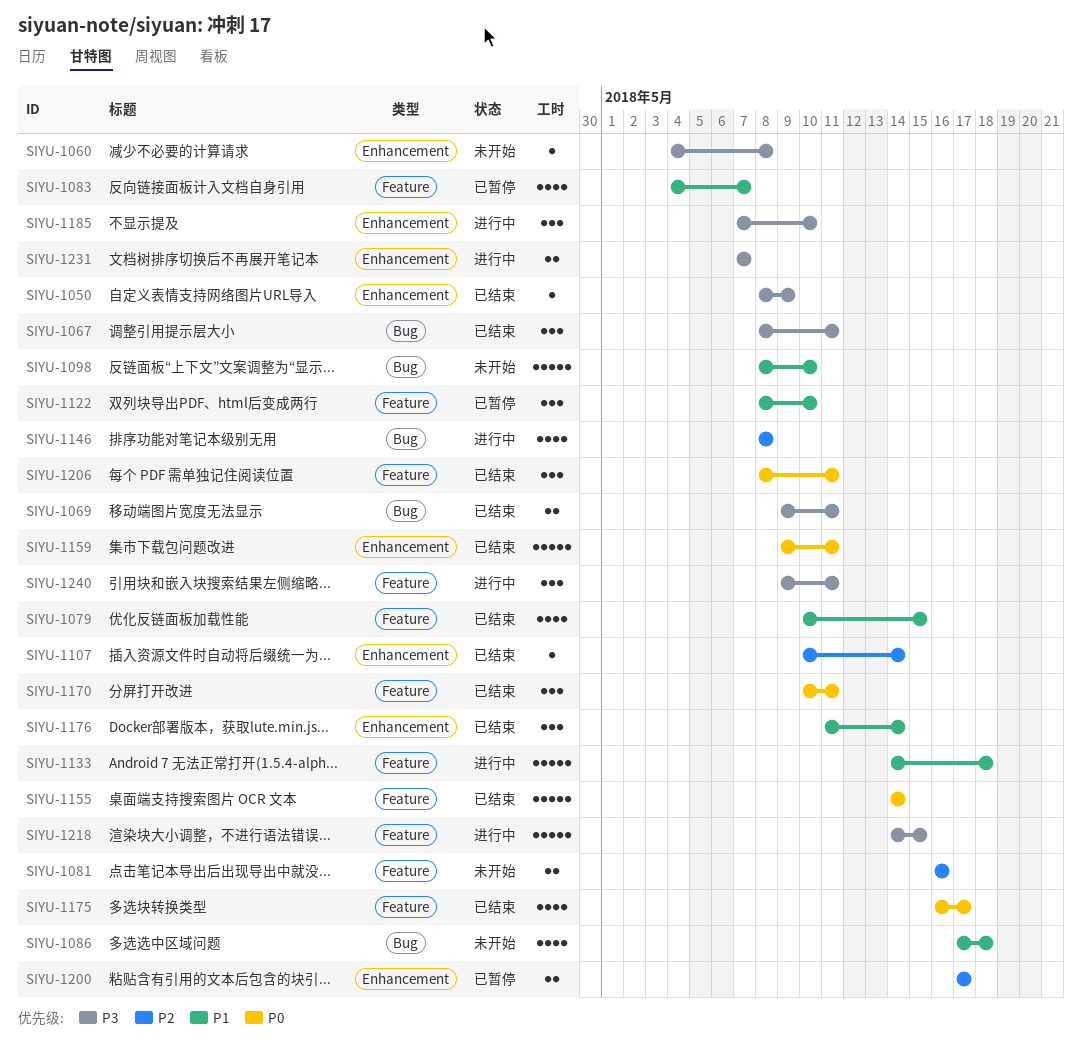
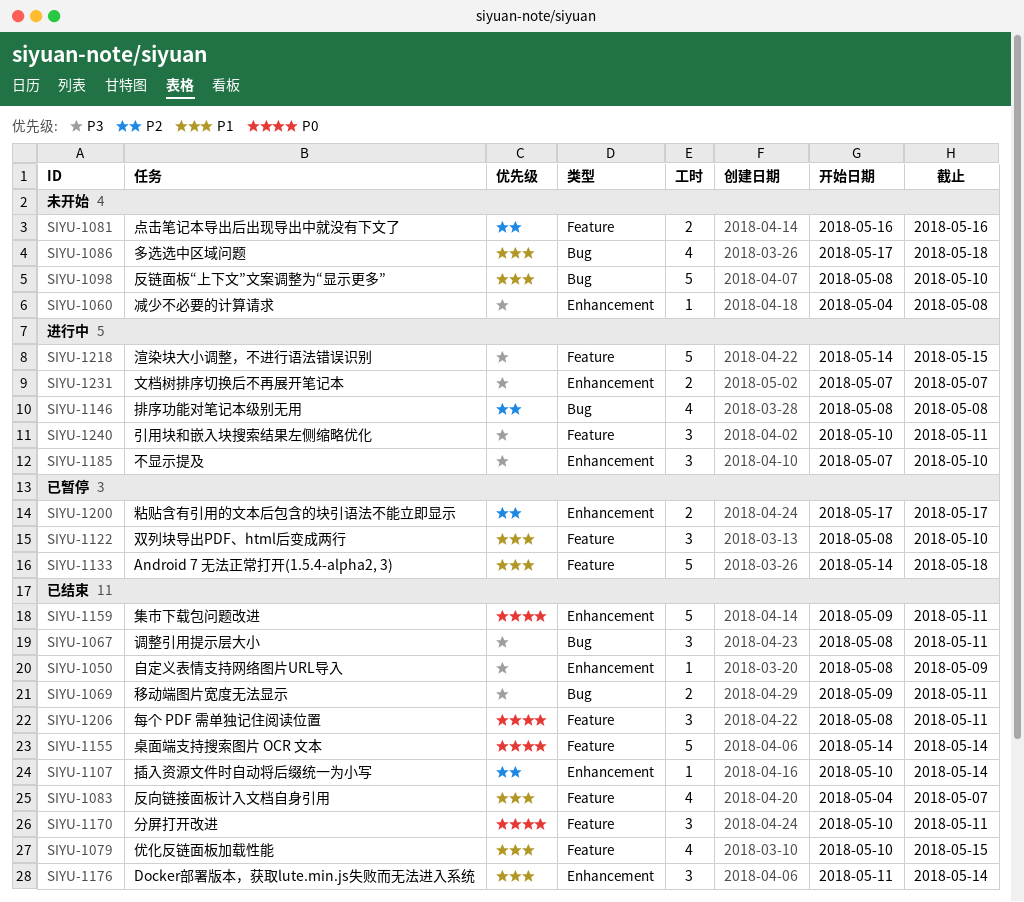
SIYU-1083, status: 已暂停 -> 已结束
SIYU-1133, status: 进行中 -> 已暂停
SIYU-1175: present -> none
SIYU-1240, start: May 9 -> May 10

